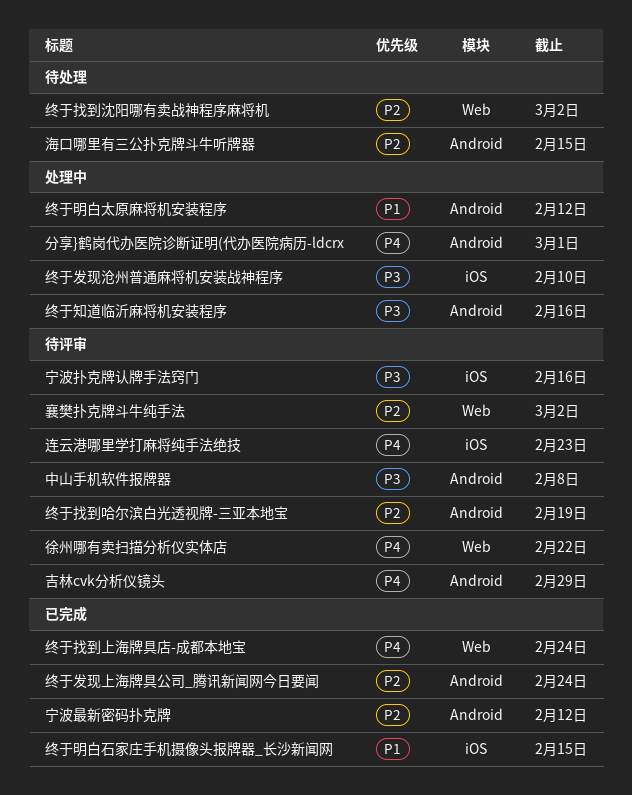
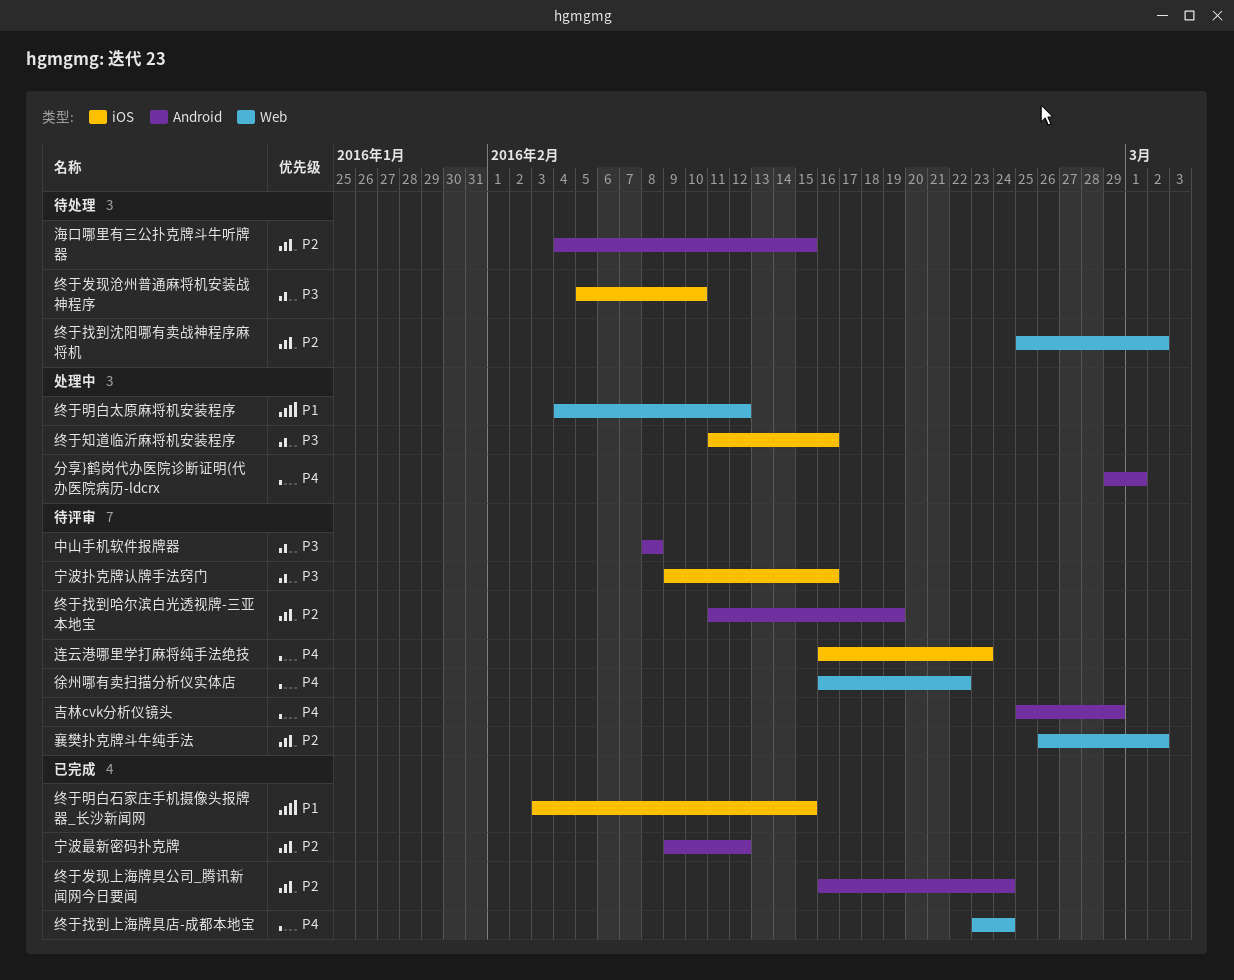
终于发现沧州普通麻将机安装战神程序, status: 处理中 -> 待处理
终于明白太原麻将机安装程序, label: Android -> Web
终于知道临沂麻将机安装程序, label: Android -> iOS

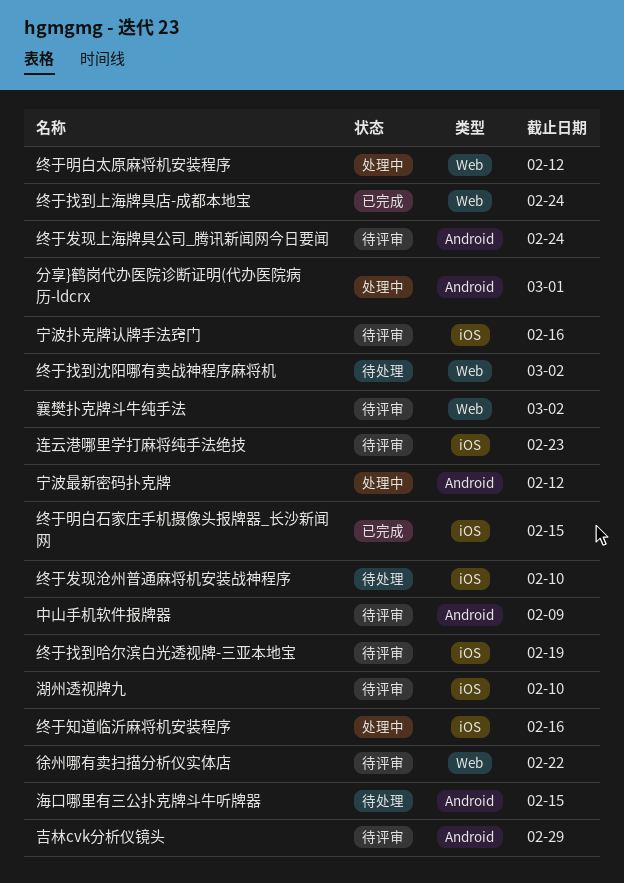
中山手机软件报牌器, due: Feb 8 -> Feb 9
宁波最新密码扑克牌, status: 已完成 -> 处理中
湖州透视牌九: none -> present
终于发现上海牌具公司_腾讯新闻网今日要闻, status: 已完成 -> 待评审
终于找到哈尔滨白光透视牌-三亚本地宝, label: Android -> iOS

